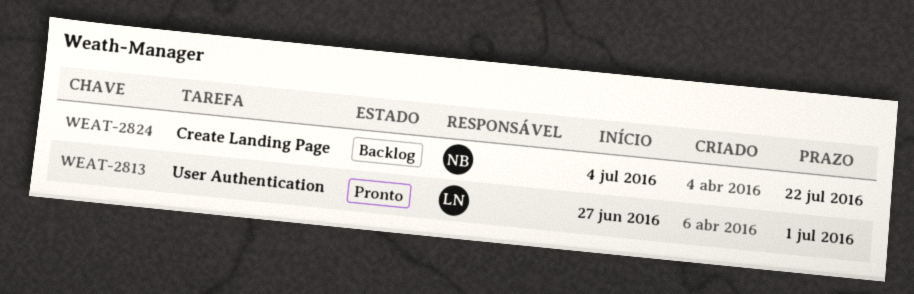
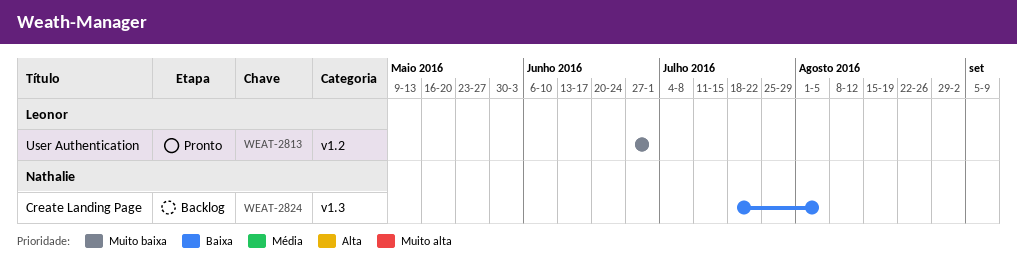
WEAT-2824, start: Jul 4 -> Jul 18
WEAT-2824, due: Jul 22 -> Aug 5

